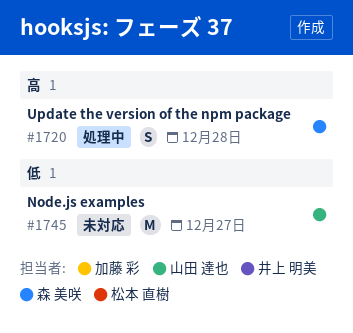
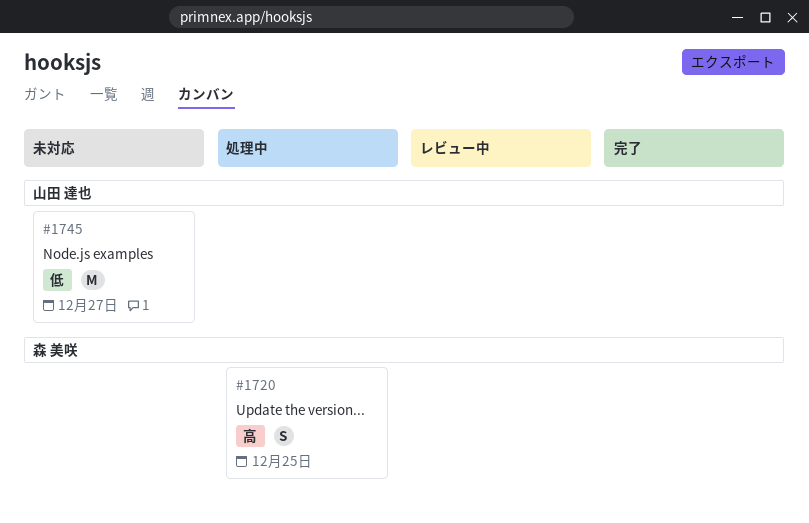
#1720, due: Dec 28 -> Dec 25

